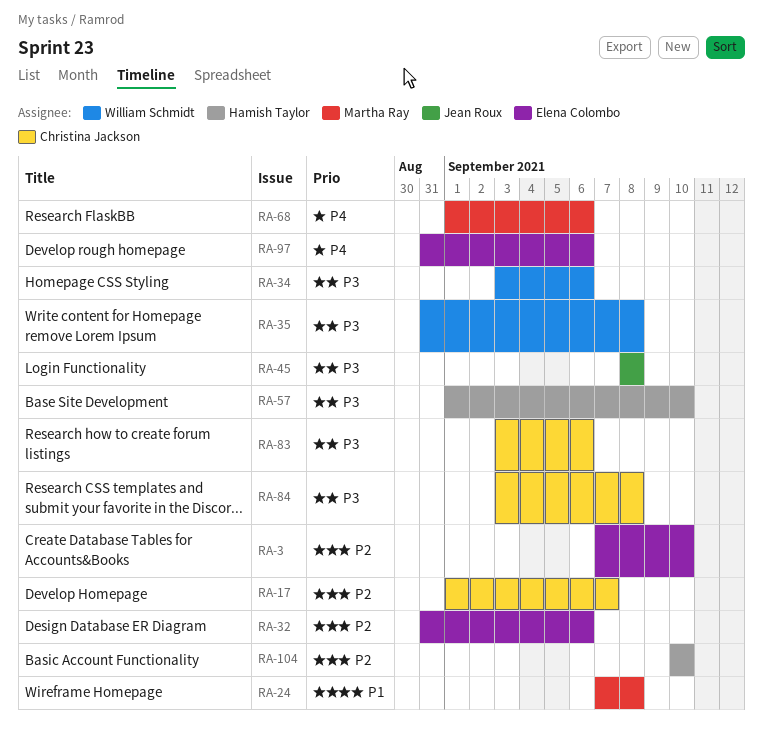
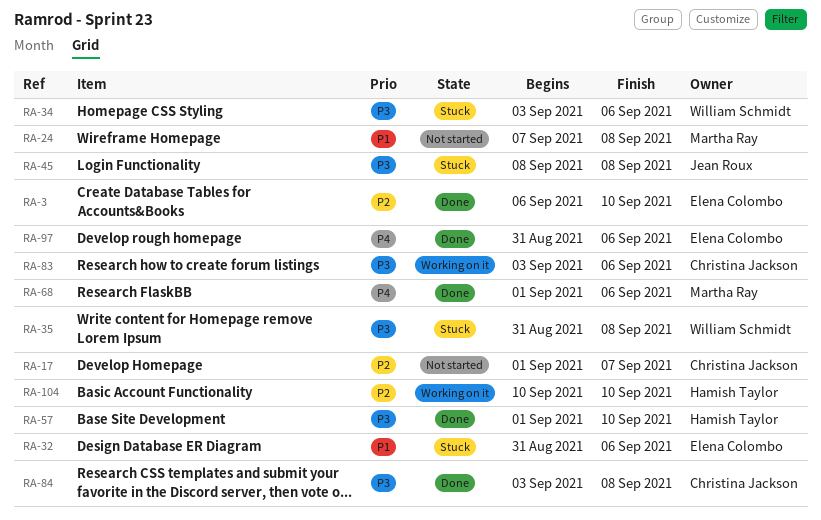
RA-3, start: Sep 7 -> Sep 6
RA-32, priority: P2 -> P1

